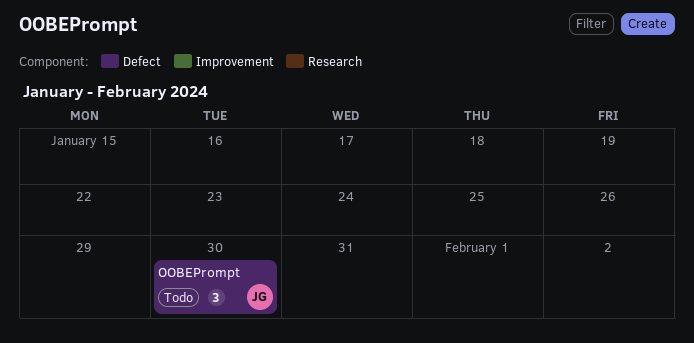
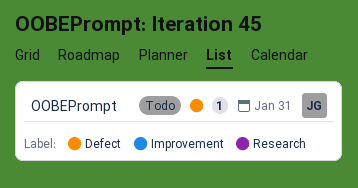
OOBEPrompt, estimate: 3 -> 1
OOBEPrompt, due: Jan 30 -> Jan 31

